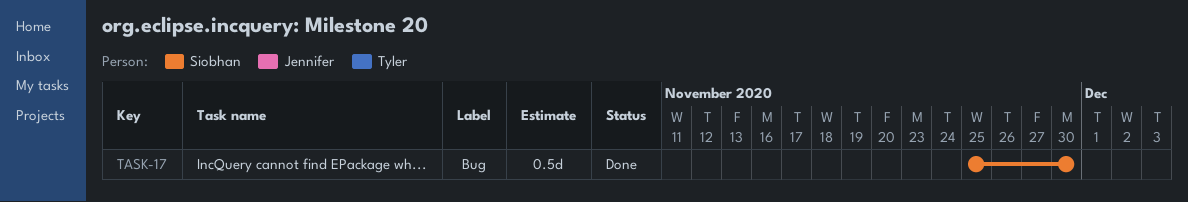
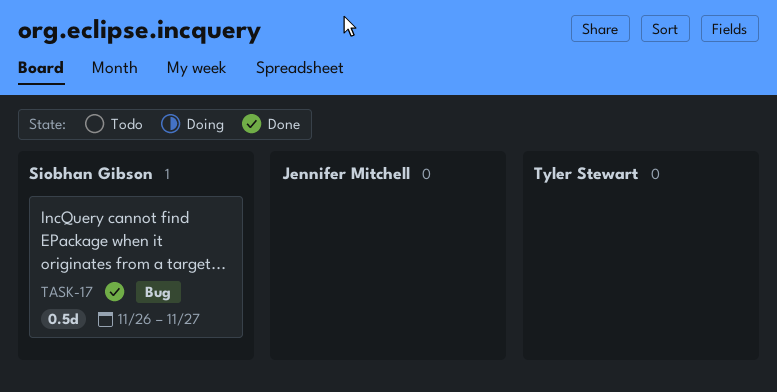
TASK-17, start: Nov 25 -> Nov 26
TASK-17, due: Nov 30 -> Nov 27

